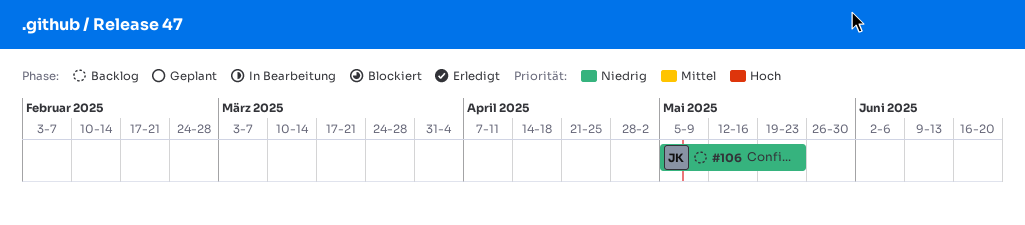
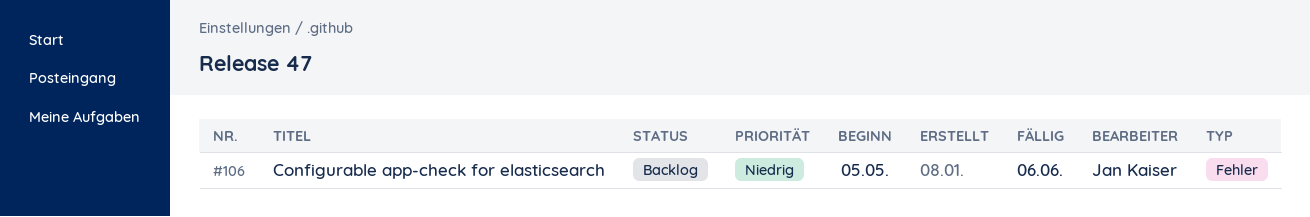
#106, due: May 23 -> Jun 6

